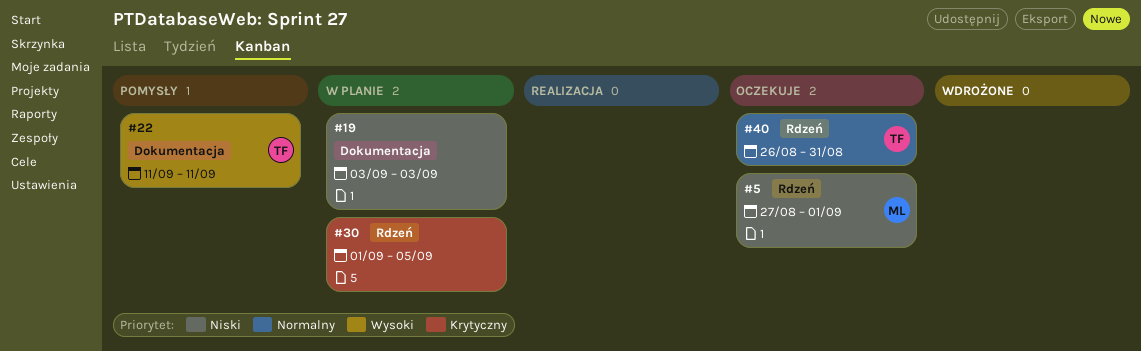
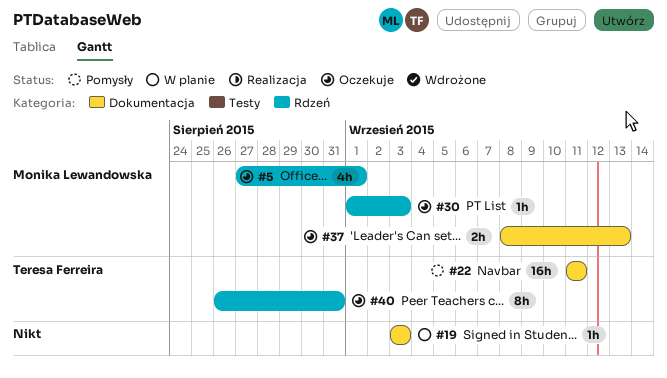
#30, status: W planie -> Oczekuje
#30, owner: none -> Monika Lewandowska
#30, due: Sep 5 -> Sep 3
#37: none -> present

